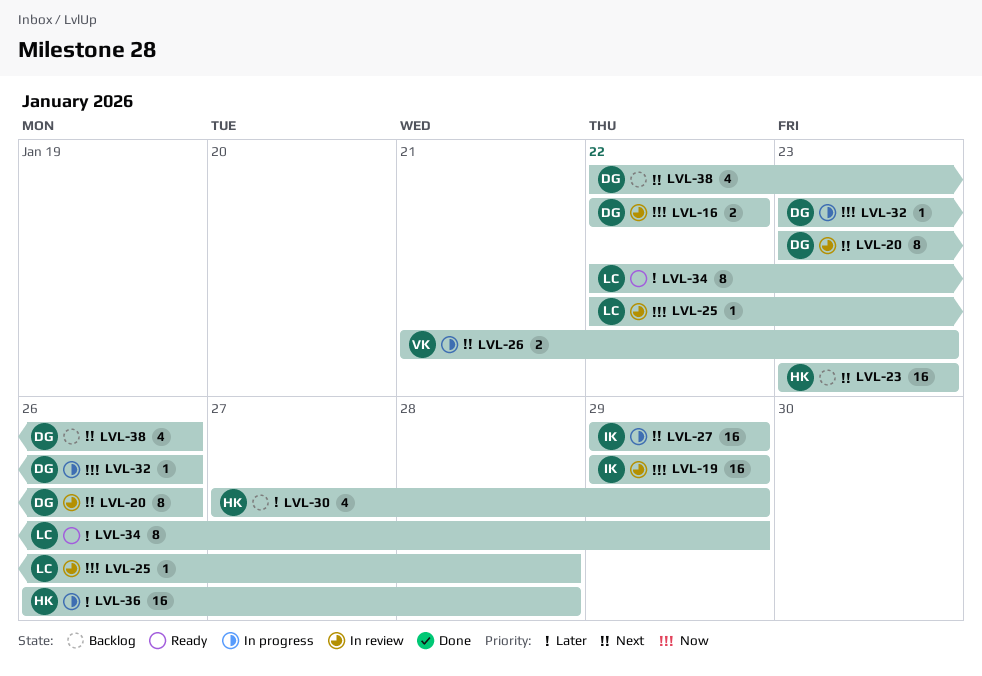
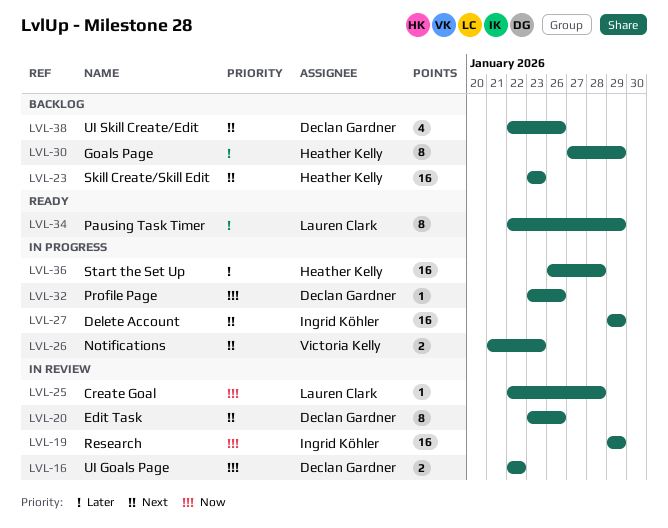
LVL-30, estimate: 4 -> 8

